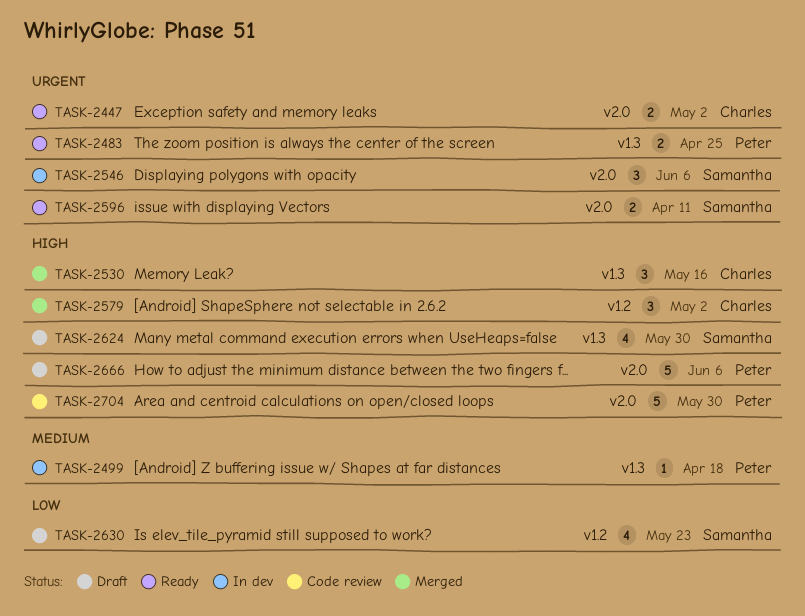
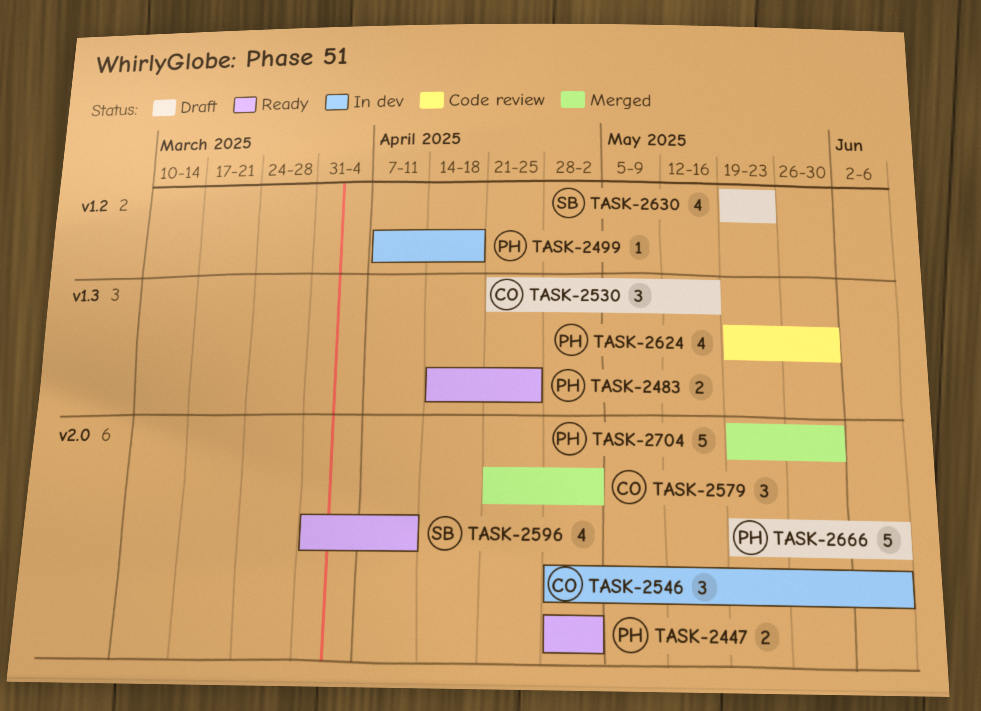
TASK-2447, owner: Charles -> Peter
TASK-2499, label: v1.3 -> v1.2
TASK-2530, status: Merged -> Draft
TASK-2546, owner: Samantha -> Charles
TASK-2579, label: v1.2 -> v2.0
TASK-2596, estimate: 2 -> 4
TASK-2624, status: Draft -> Code review
TASK-2624, owner: Samantha -> Peter
TASK-2704, status: Code review -> Merged

